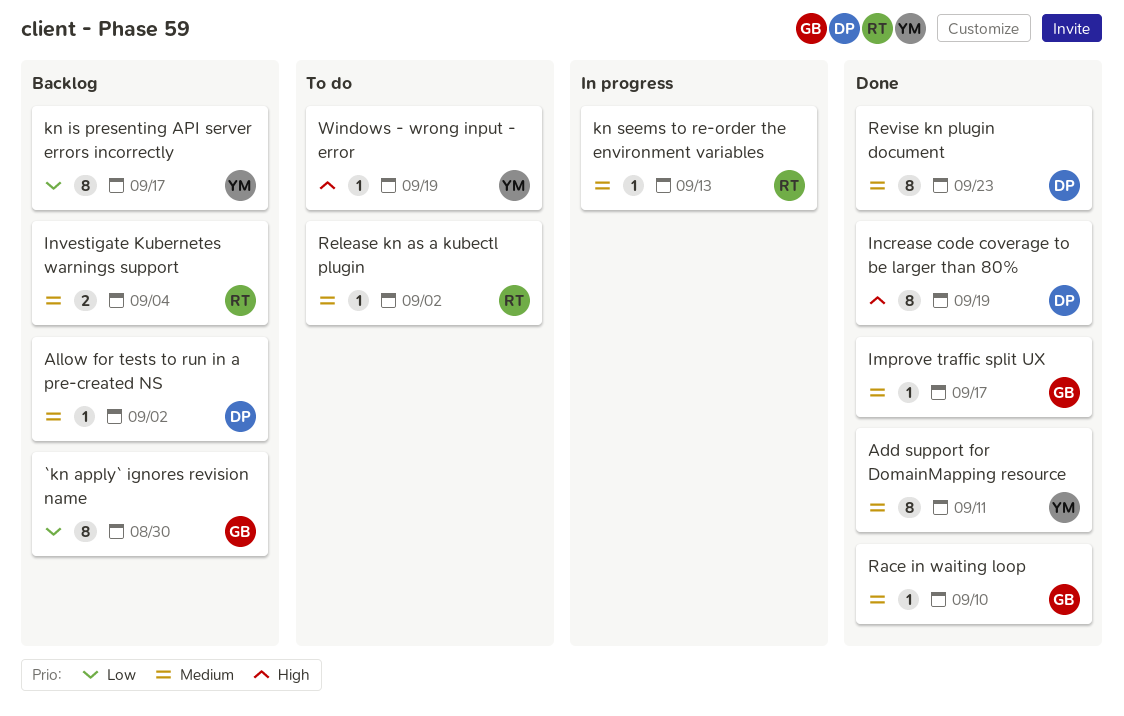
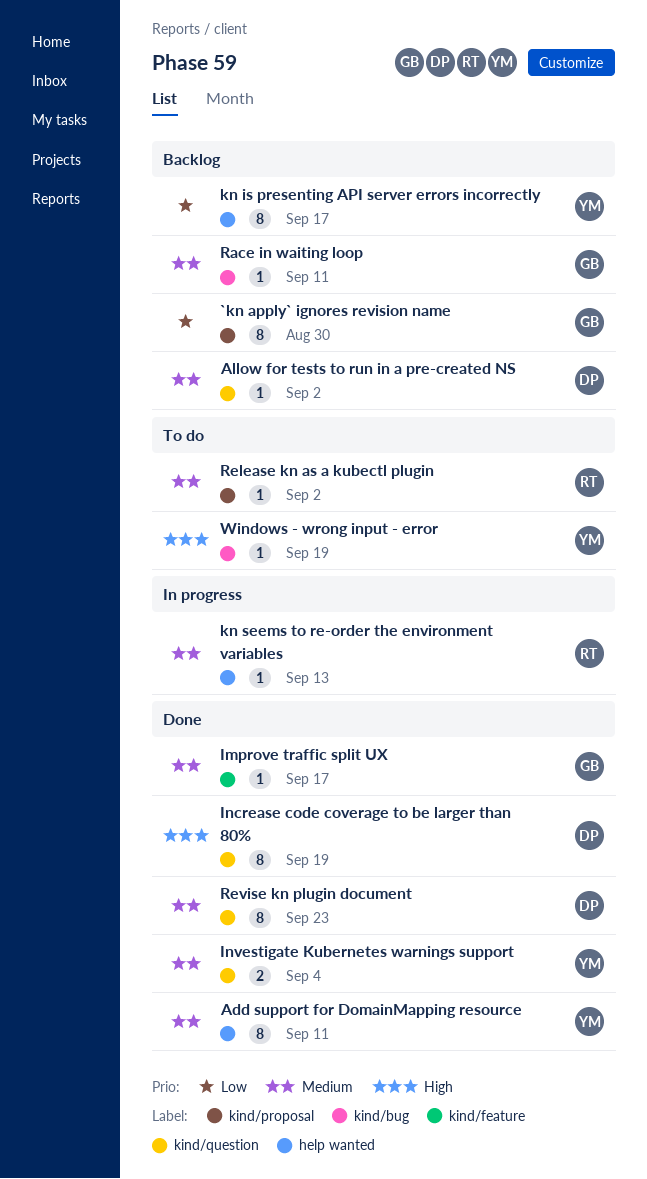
Investigate Kubernetes warnings support, status: Backlog -> Done
Investigate Kubernetes warnings support, owner: RT -> YM
Race in waiting loop, status: Done -> Backlog
Race in waiting loop, due: Sep 10 -> Sep 11

